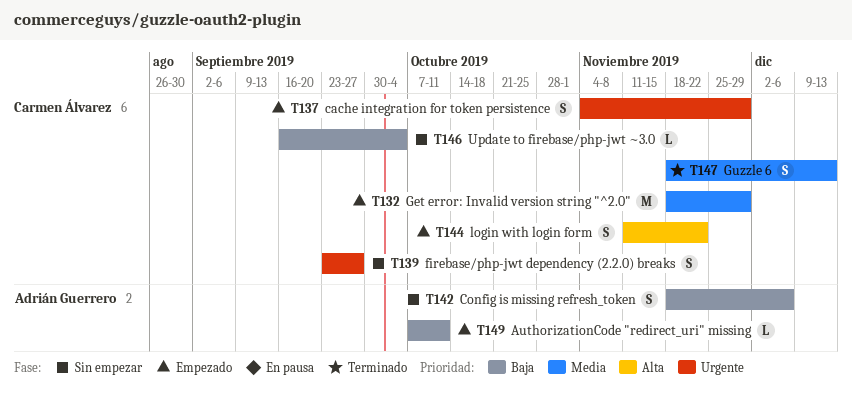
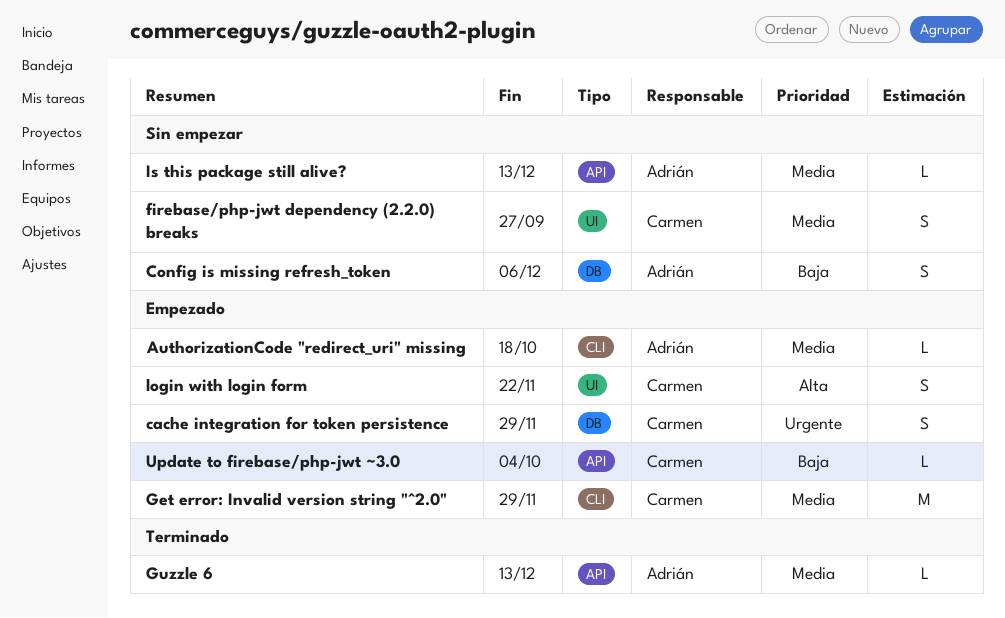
AuthorizationCode "redirect_uri" missing, priority: Baja -> Media
AuthorizationCode "redirect_uri" missing, due: Oct 11 -> Oct 18
firebase/php-jwt dependency (2.2.0) breaks, priority: Urgente -> Media
Guzzle 6, owner: Carmen Álvarez -> Adrián Guerrero
Guzzle 6, estimate: S -> L
Is this package still alive?: none -> present
Update to firebase/php-jwt ~3.0, status: Sin empezar -> Empezado

